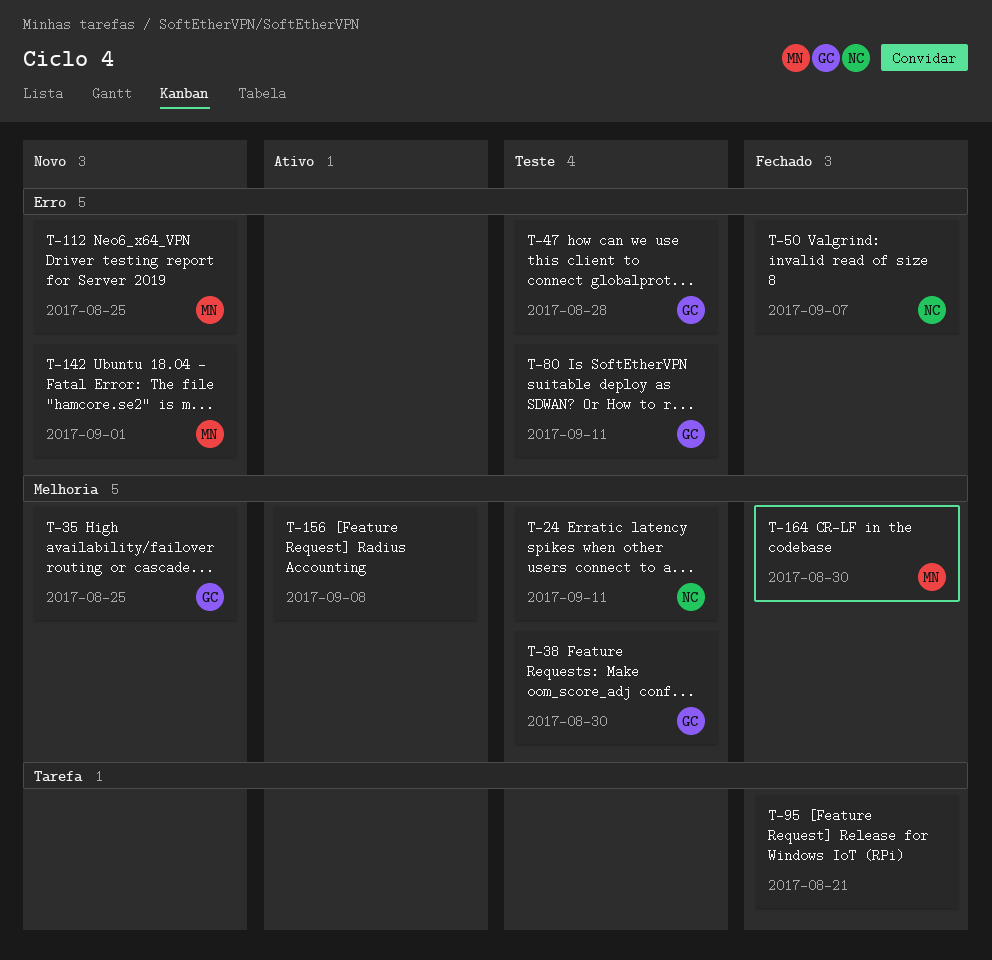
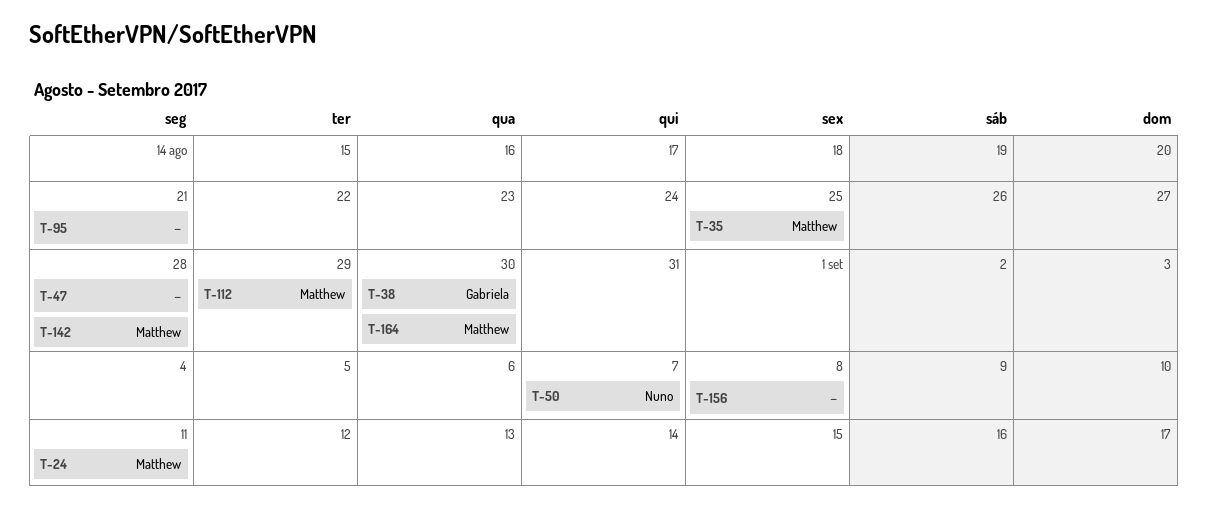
T-24, owner: Nuno -> Matthew
T-35, owner: Gabriela -> Matthew
T-47, owner: Gabriela -> none
T-80: present -> none
T-112, due: Aug 25 -> Aug 29
T-142, due: Sep 1 -> Aug 28

